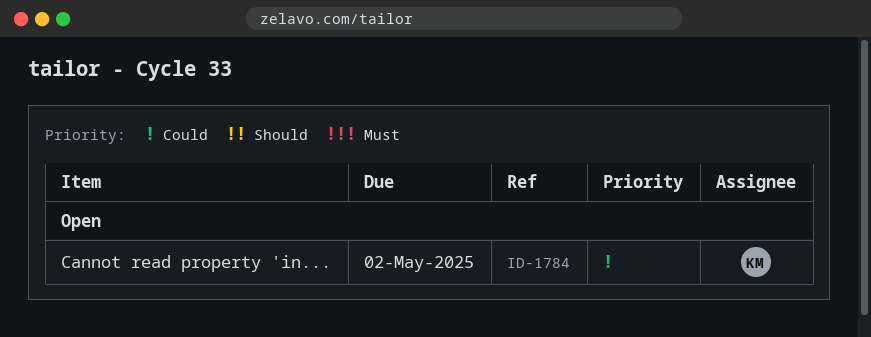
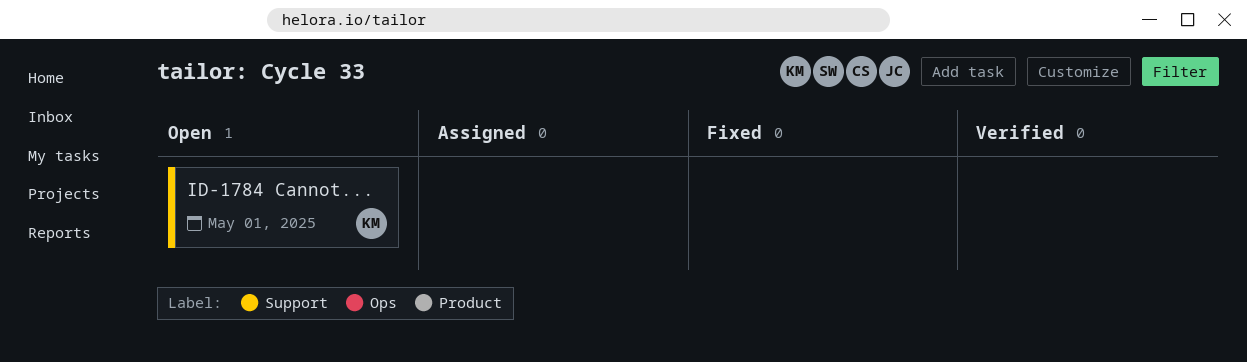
ID-1784, due: May 2 -> May 1

